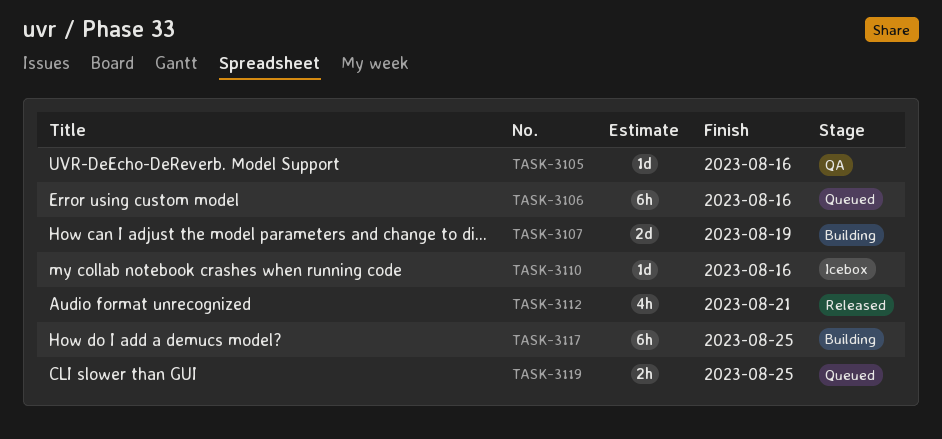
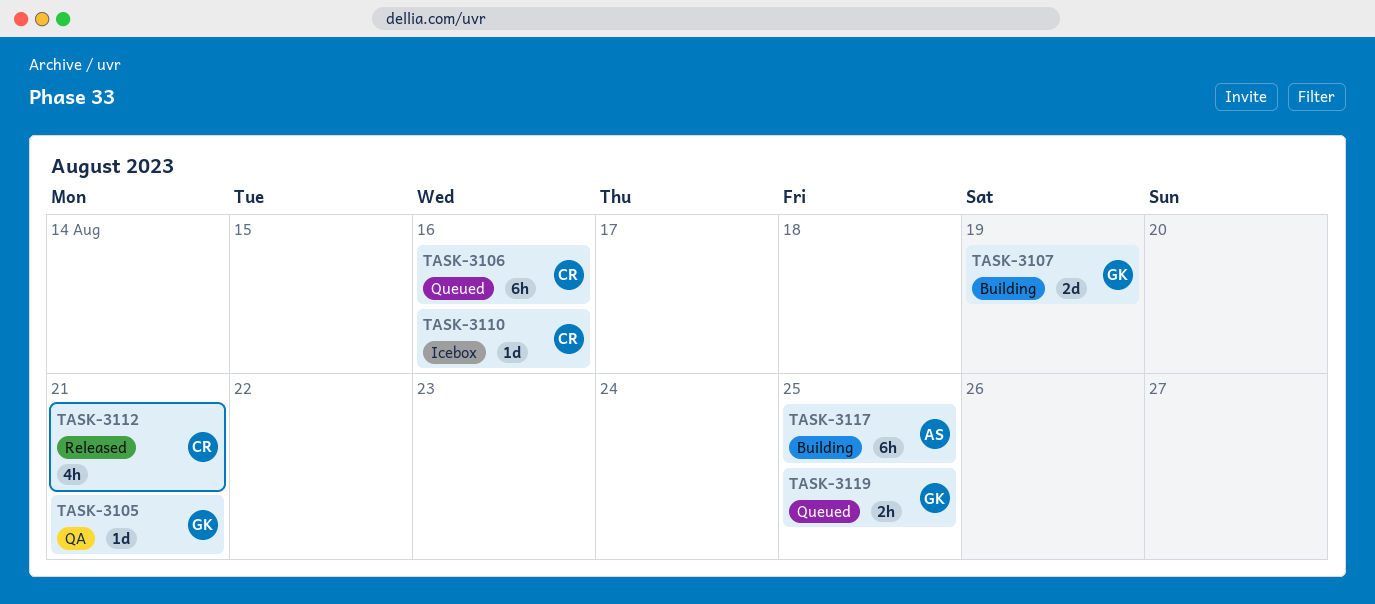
TASK-3105, due: Aug 16 -> Aug 21

